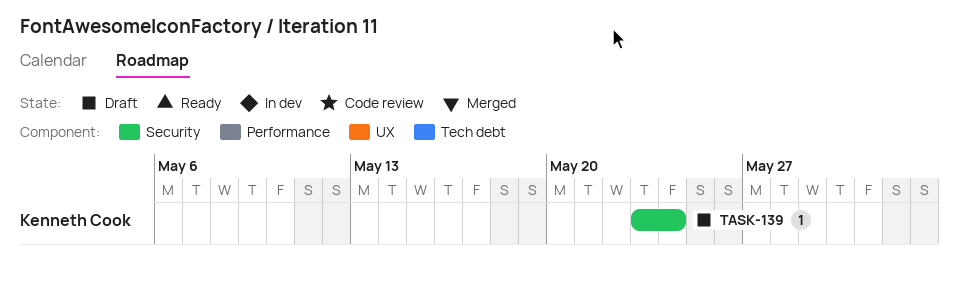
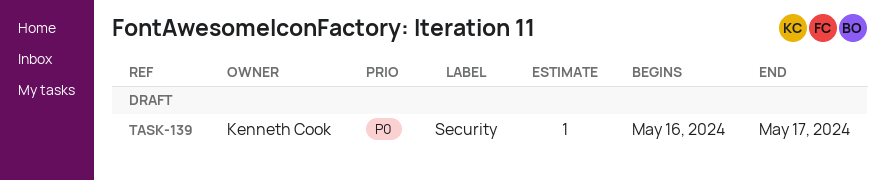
TASK-139, start: May 23 -> May 16
TASK-139, due: May 24 -> May 17

